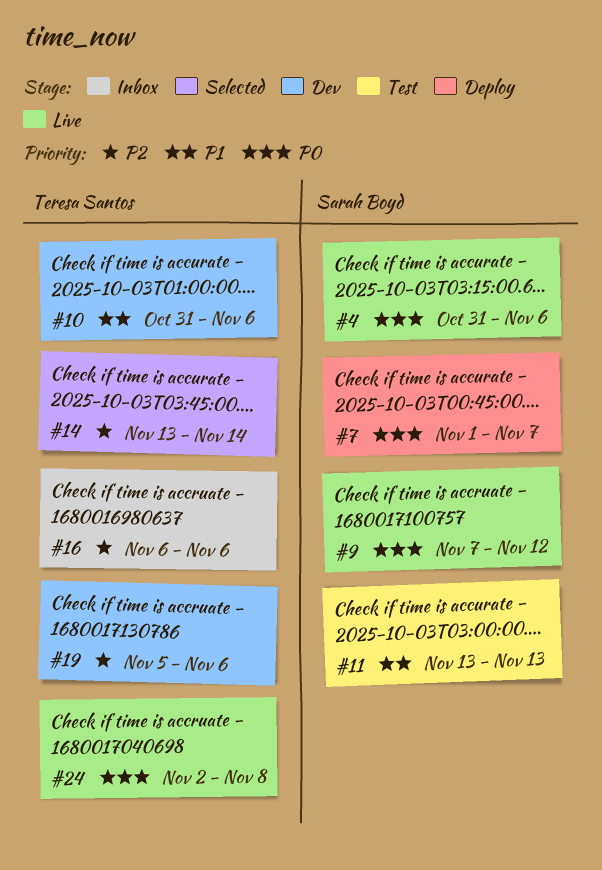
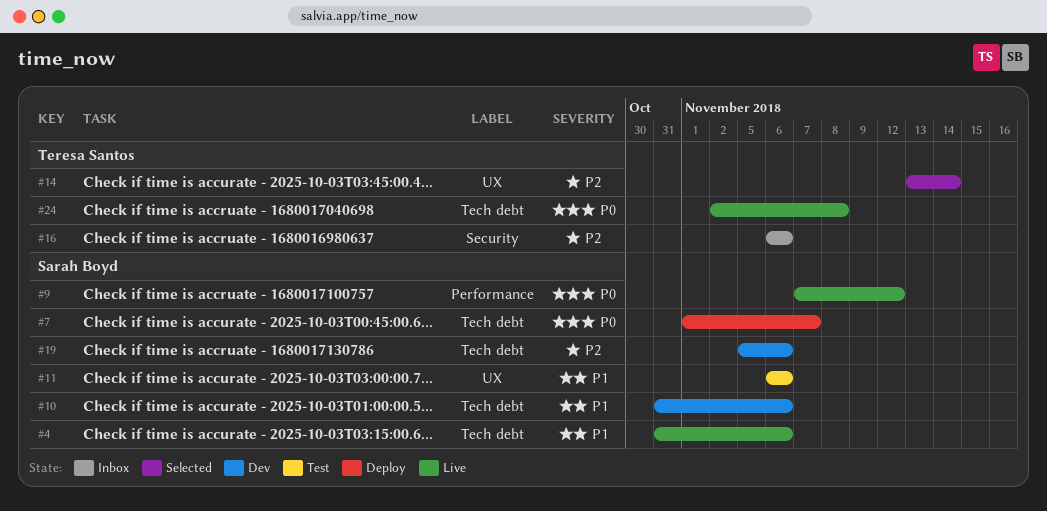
#4, priority: P0 -> P1
#10, owner: Teresa Santos -> Sarah Boyd
#11, start: Nov 13 -> Nov 6
#11, due: Nov 13 -> Nov 6
#19, owner: Teresa Santos -> Sarah Boyd

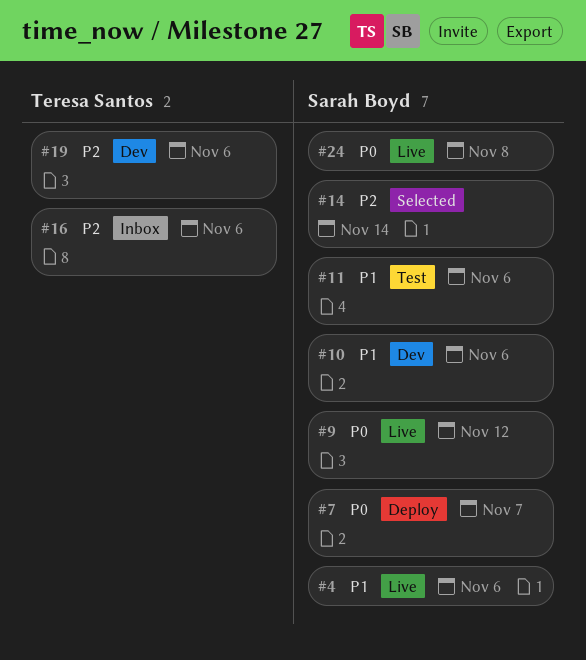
#14, owner: Teresa Santos -> Sarah Boyd
#19, owner: Sarah Boyd -> Teresa Santos
#24, owner: Teresa Santos -> Sarah Boyd

